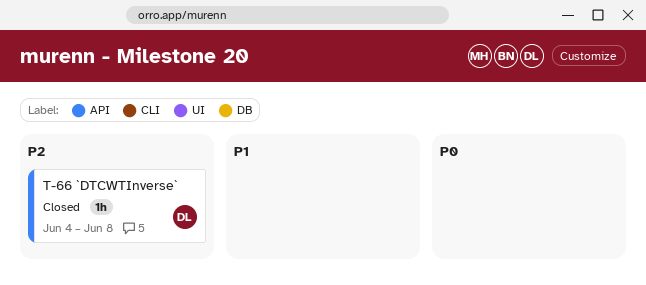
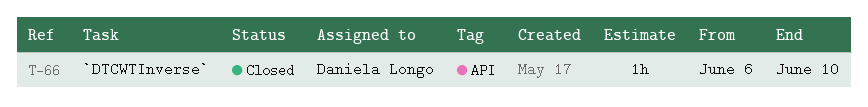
T-66, start: Jun 4 -> Jun 6
T-66, due: Jun 8 -> Jun 10

